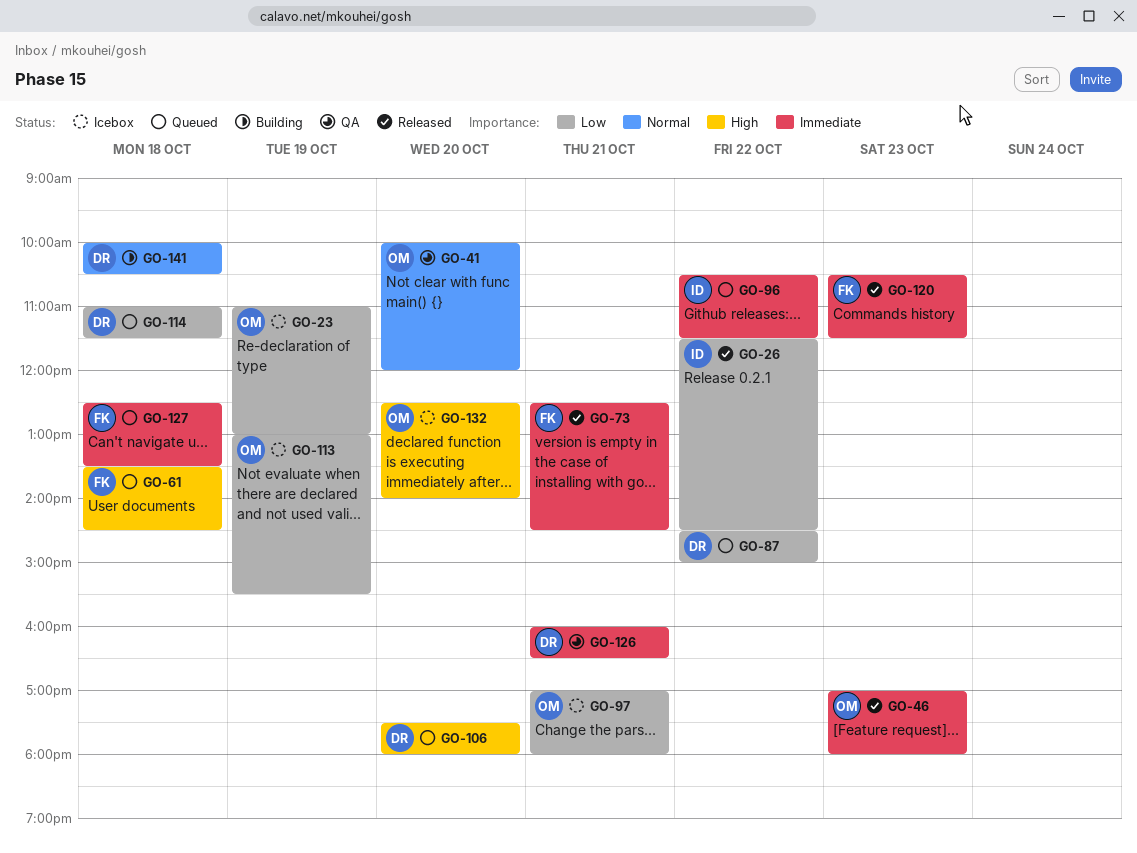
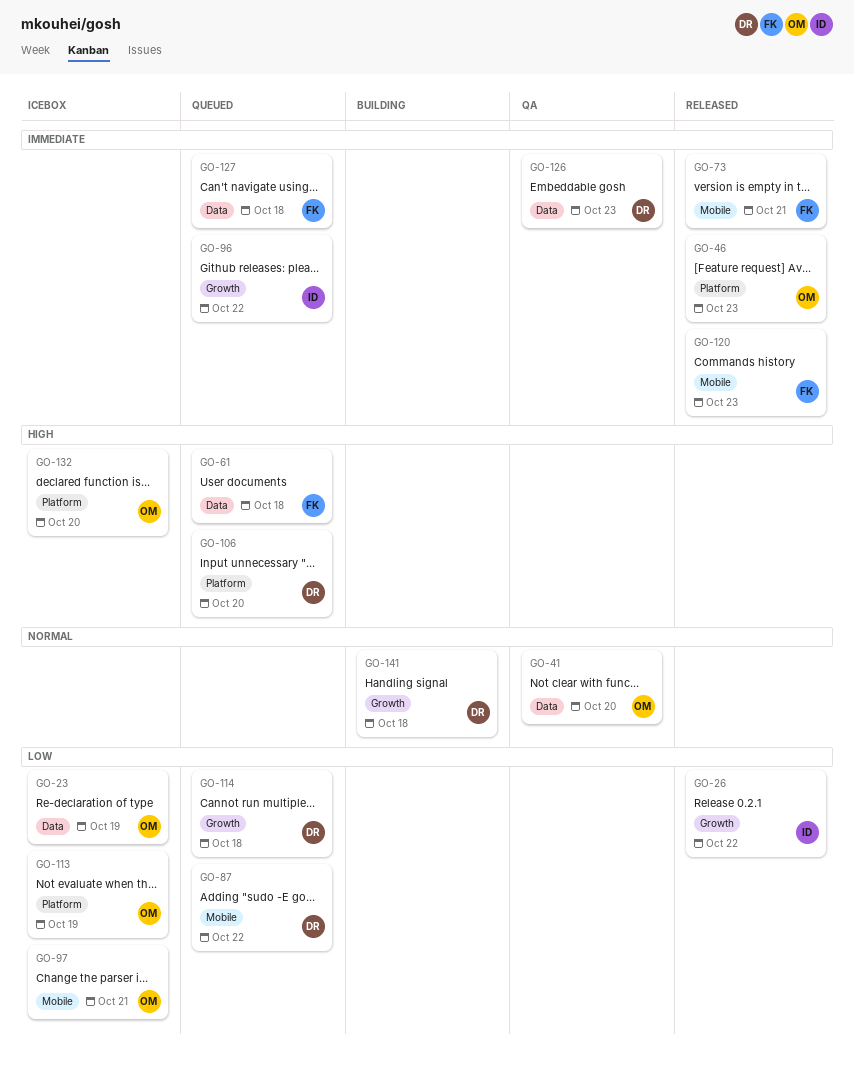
GO-126, day: Oct 21 -> Oct 23

